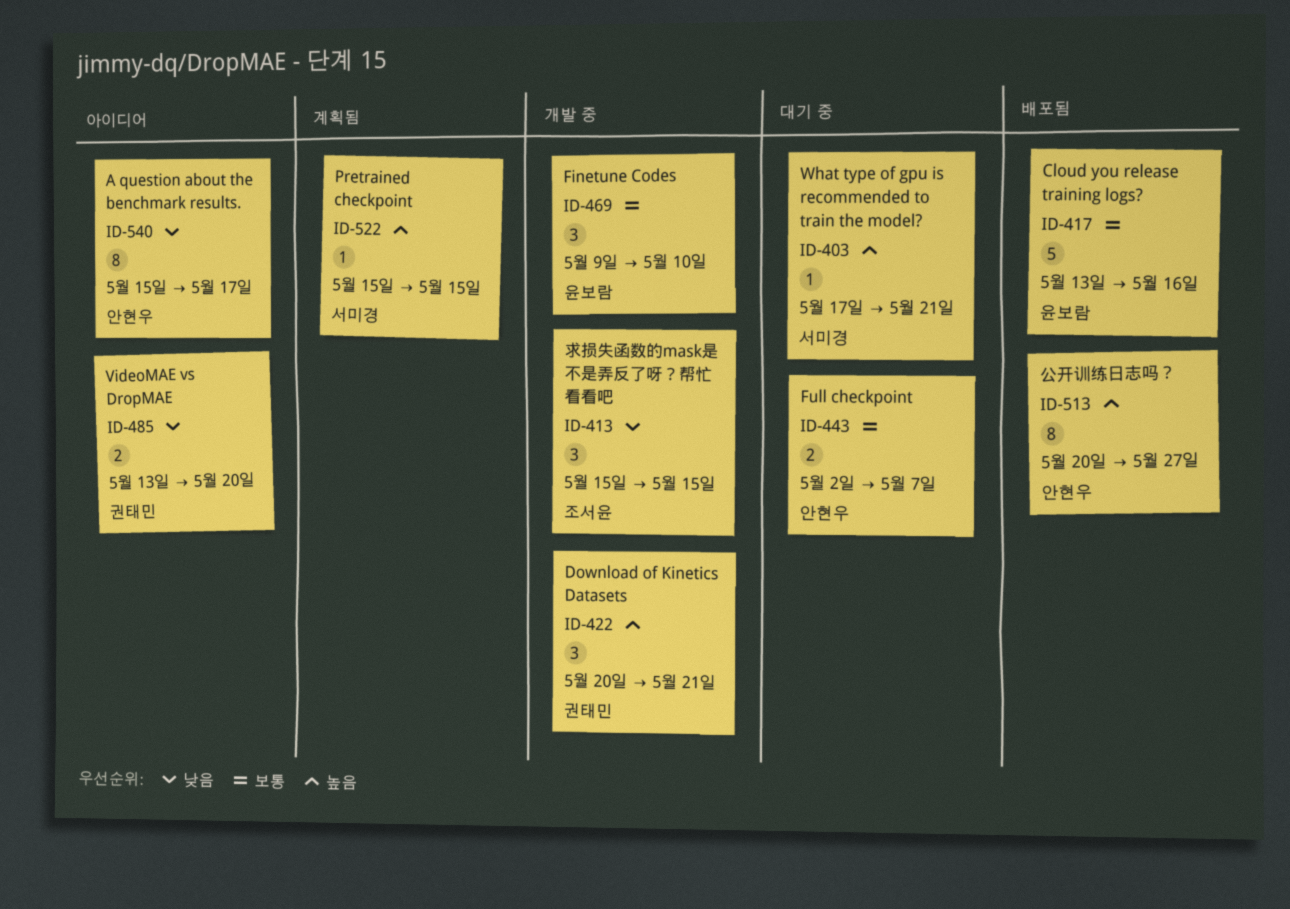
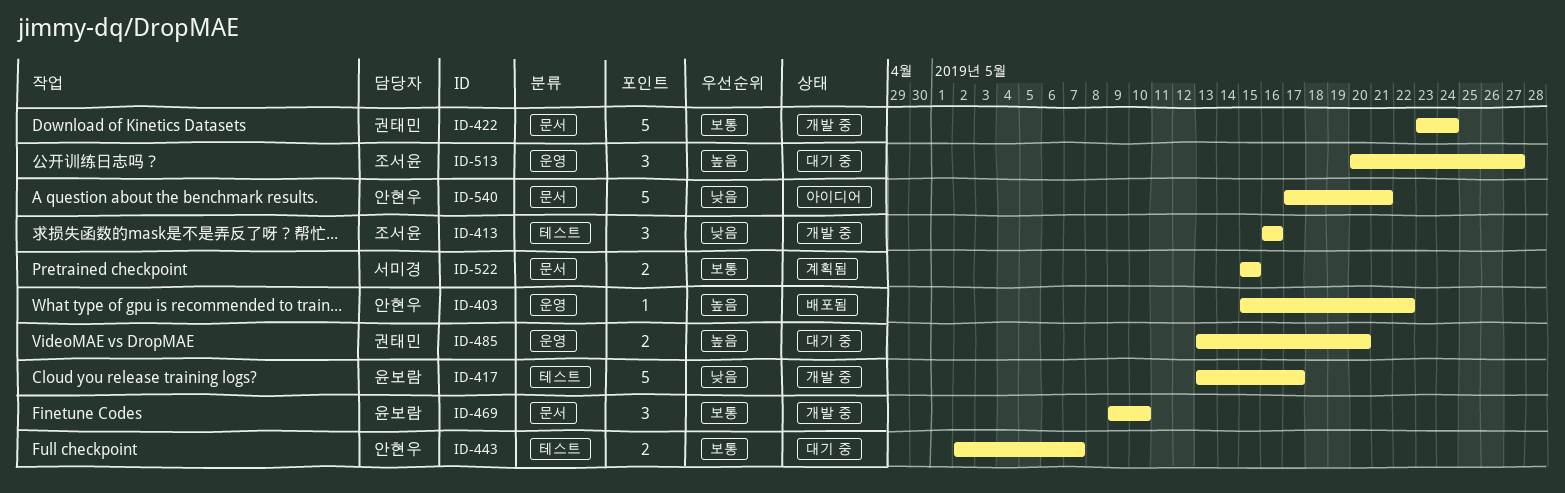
ID-403, status: 대기 중 -> 배포됨
ID-403, owner: 서미경 -> 안현우
ID-403, start: May 17 -> May 15
ID-403, due: May 21 -> May 22
ID-413, start: May 15 -> May 16
ID-413, due: May 15 -> May 16
ID-417, status: 배포됨 -> 개발 중
ID-417, priority: 보통 -> 낮음
ID-417, due: May 16 -> May 17
ID-422, priority: 높음 -> 보통
ID-422, estimate: 3 -> 5
ID-422, start: May 20 -> May 23
ID-422, due: May 21 -> May 24
ID-485, status: 아이디어 -> 대기 중
ID-485, priority: 낮음 -> 높음
ID-513, status: 배포됨 -> 대기 중
ID-513, owner: 안현우 -> 조서윤
ID-513, estimate: 8 -> 3
ID-522, priority: 높음 -> 보통
ID-522, estimate: 1 -> 2
ID-540, estimate: 8 -> 5
ID-540, start: May 15 -> May 17
ID-540, due: May 17 -> May 21

